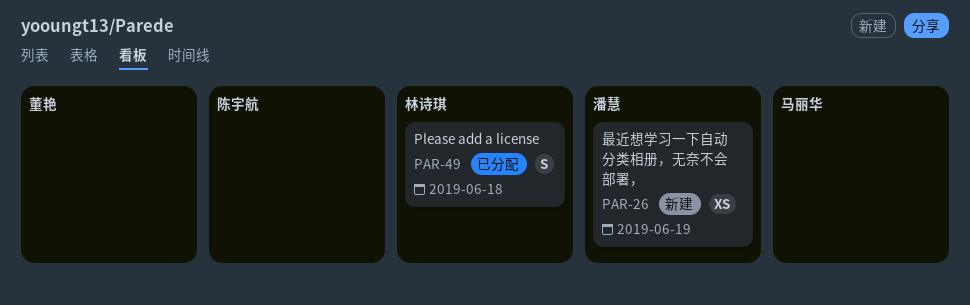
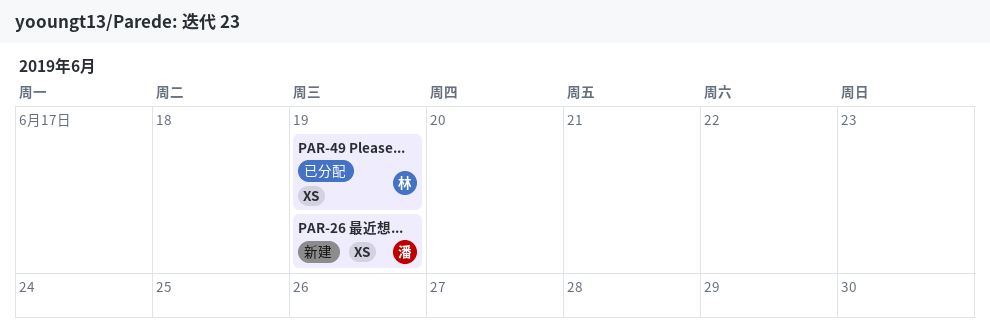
PAR-49, estimate: S -> XS
PAR-49, due: Jun 18 -> Jun 19

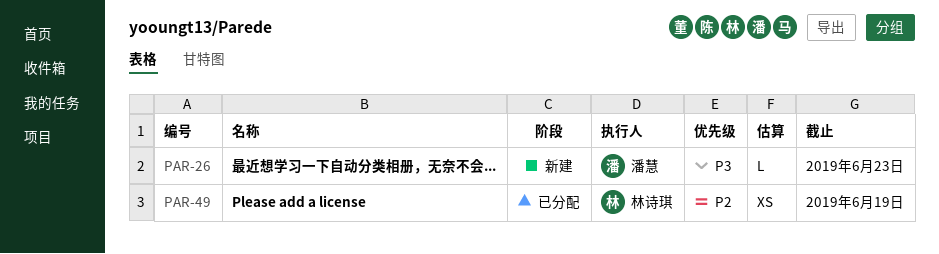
PAR-26, estimate: XS -> L
PAR-26, due: Jun 19 -> Jun 23

